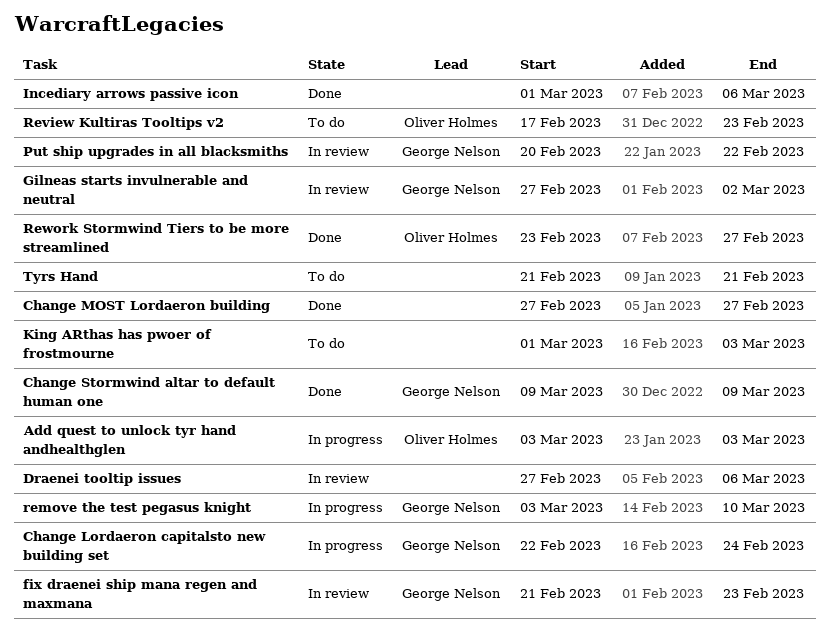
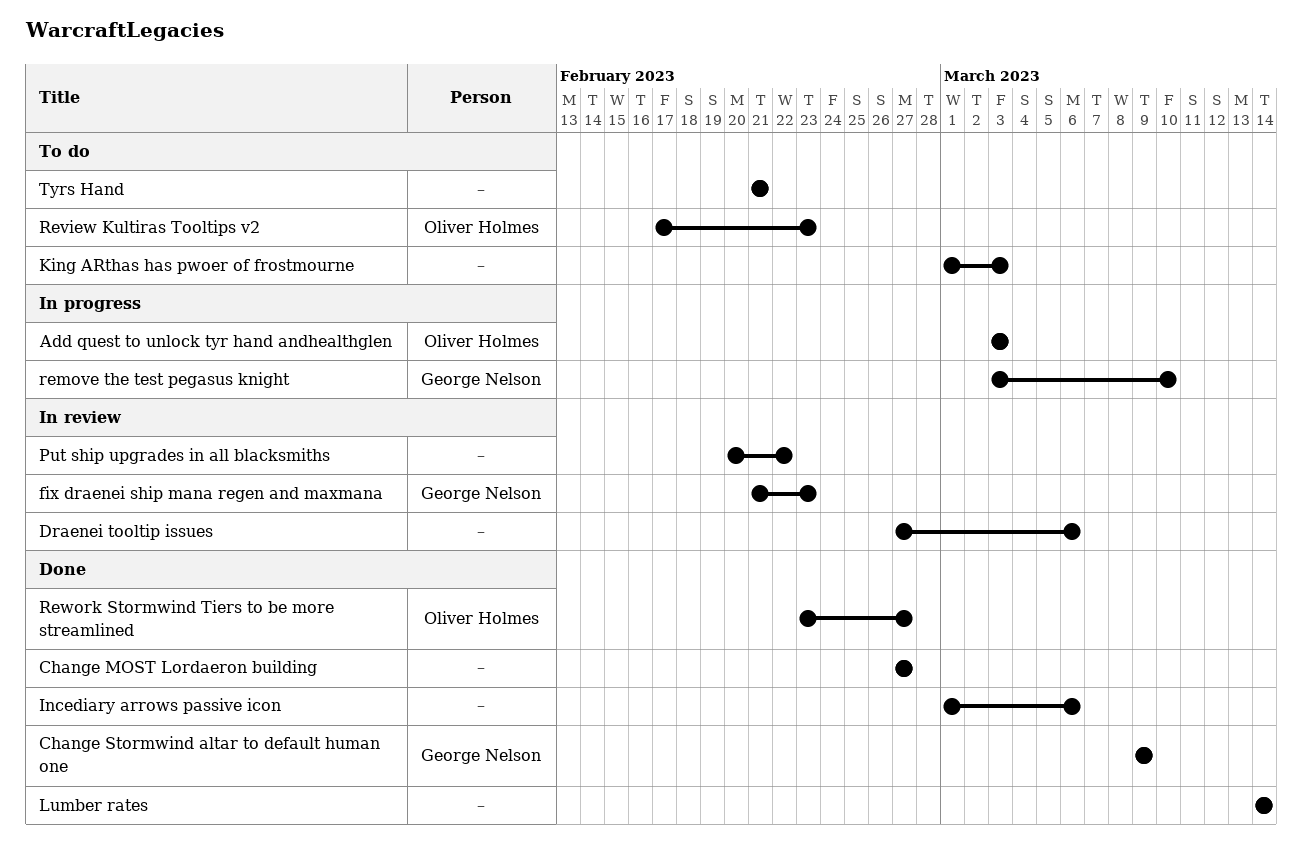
Change Lordaeron capitalsto new building set: present -> none
Gilneas starts invulnerable and neutral: present -> none
Lumber rates: none -> present
Put ship upgrades in all blacksmiths, owner: George Nelson -> none

